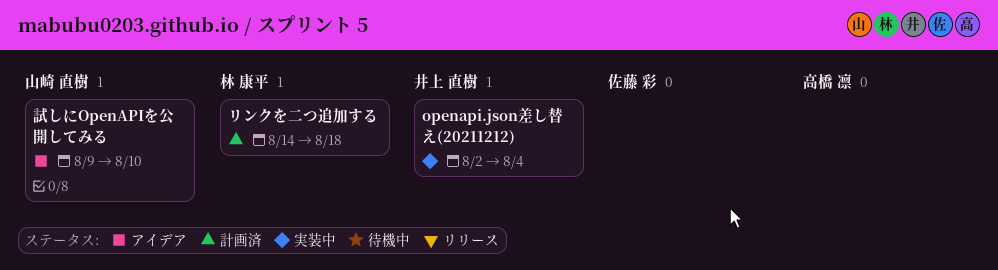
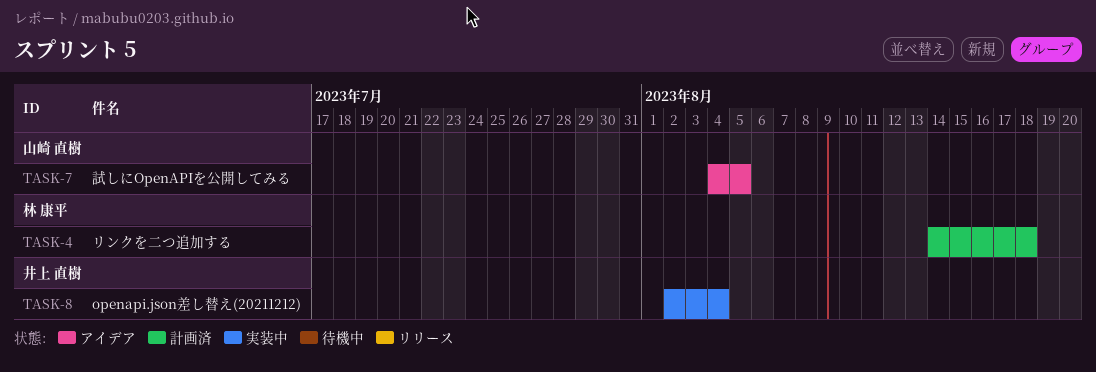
試しにOpenAPIを公開してみる, start: Aug 9 -> Aug 4
試しにOpenAPIを公開してみる, due: Aug 10 -> Aug 5

